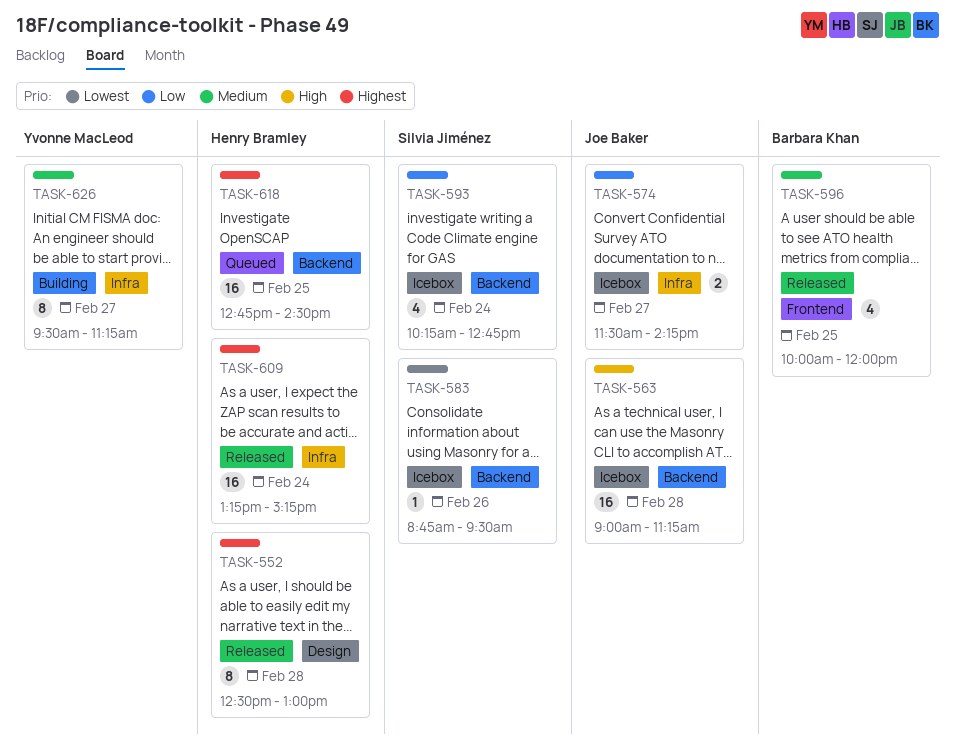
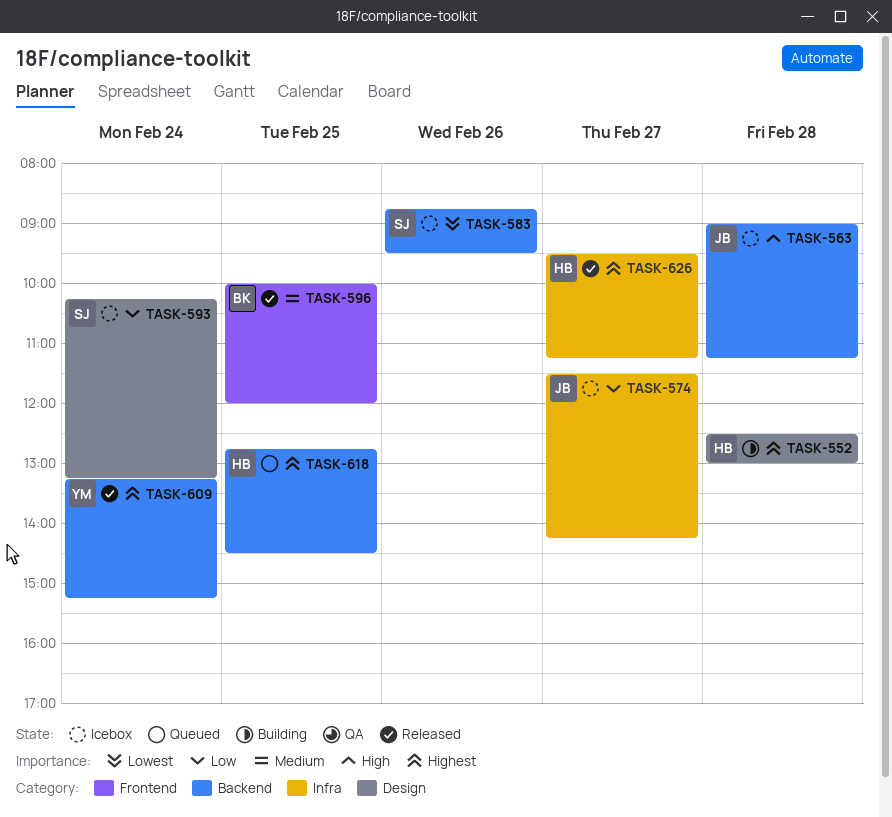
TASK-552, status: Released -> Building
TASK-593, label: Backend -> Design
TASK-593, ends: 12:45 -> 13:15
TASK-609, owner: Henry Bramley -> Yvonne MacLeod
TASK-609, label: Infra -> Backend
TASK-626, status: Building -> Released
TASK-626, owner: Yvonne MacLeod -> Henry Bramley
TASK-626, priority: Medium -> Highest

